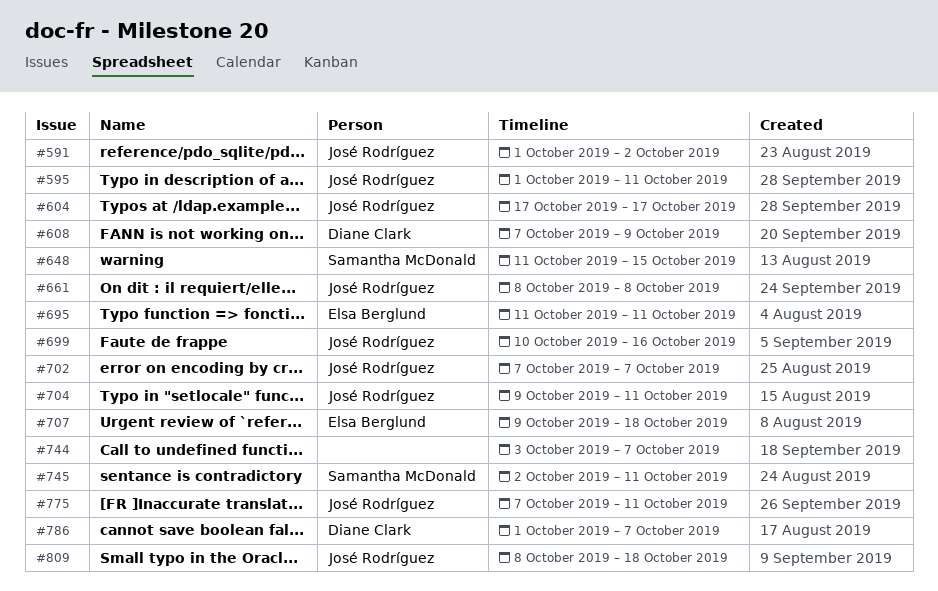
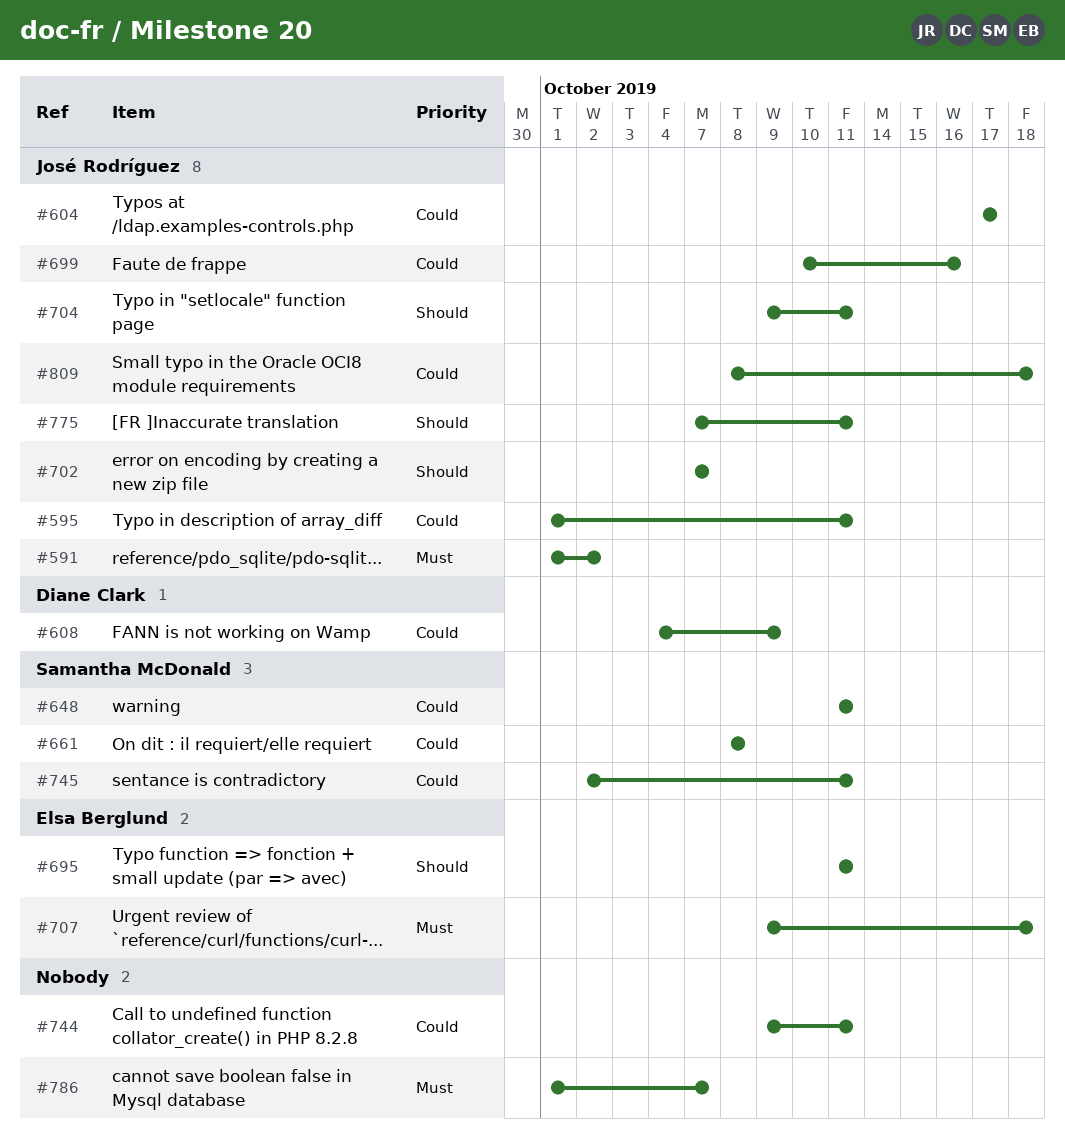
#608, start: Oct 7 -> Oct 4
#648, due: Oct 15 -> Oct 11
#661, owner: José Rodríguez -> Samantha McDonald
#744, start: Oct 3 -> Oct 9
#744, due: Oct 7 -> Oct 11
#786, owner: Diane Clark -> none

